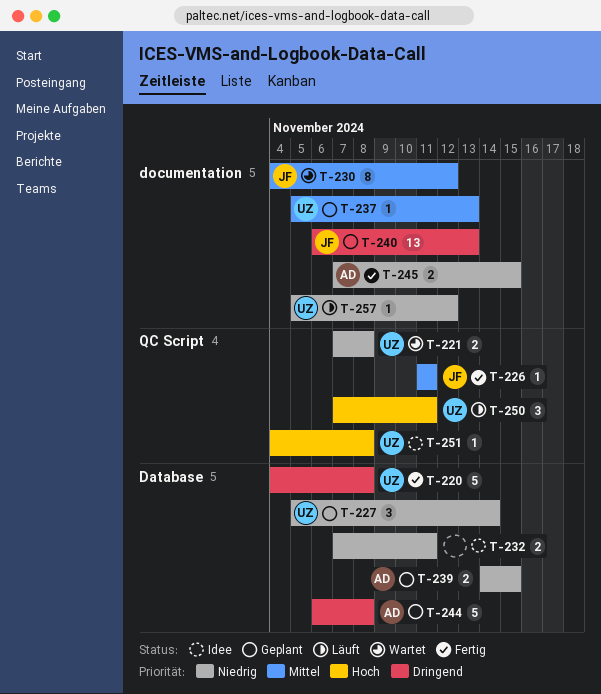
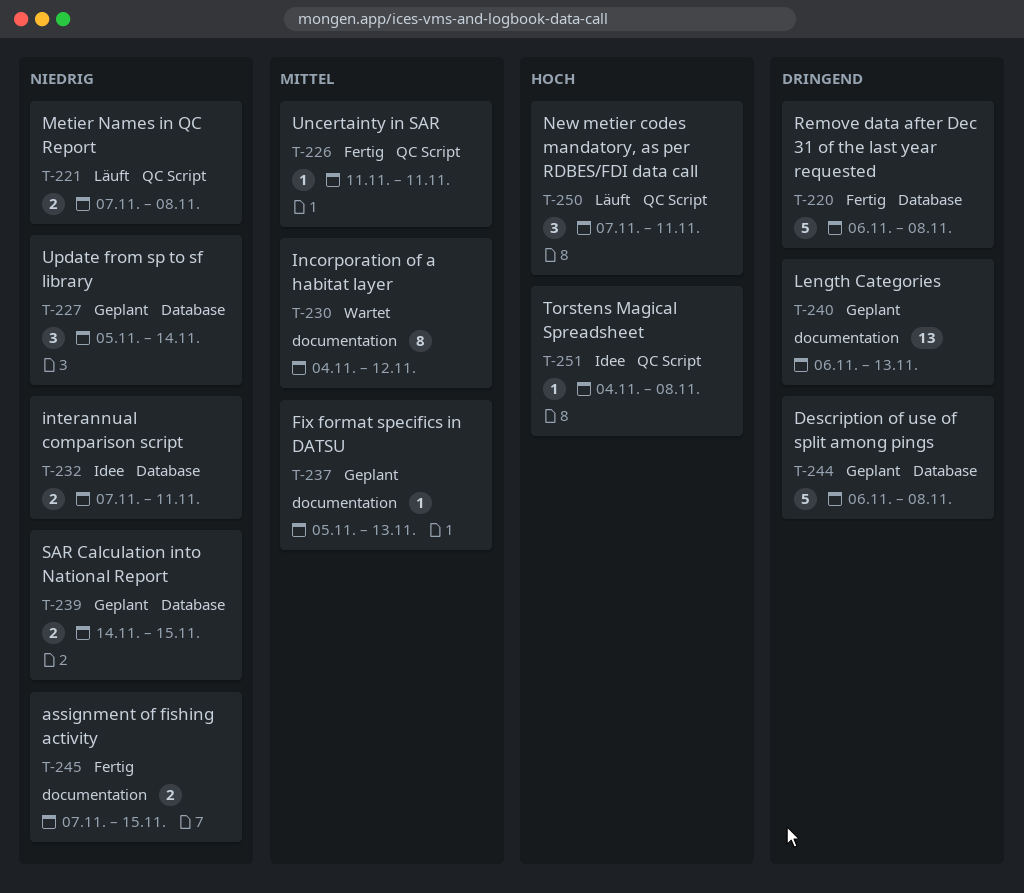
T-220, start: Nov 4 -> Nov 6
T-221, status: Wartet -> Läuft
T-257: present -> none

